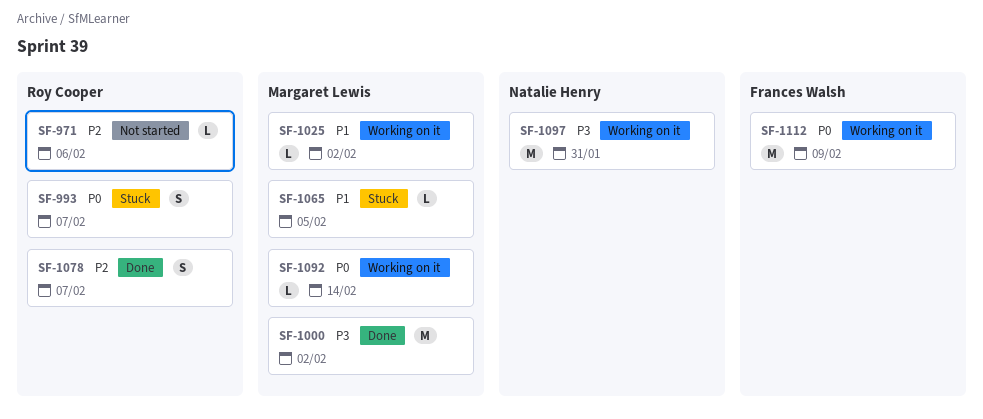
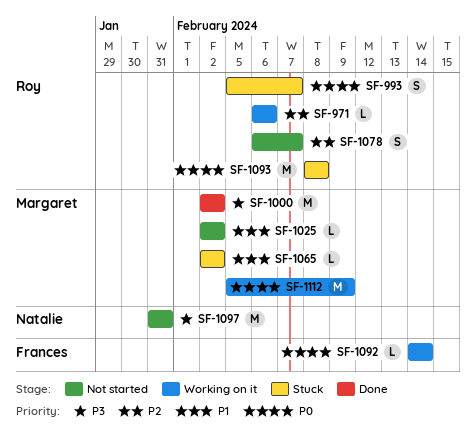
SF-971, status: Not started -> Working on it
SF-1025, status: Working on it -> Not started
SF-1065, due: Feb 5 -> Feb 2
SF-1078, status: Done -> Not started
SF-1092, owner: Margaret Lewis -> Frances Walsh
SF-1093: none -> present
SF-1097, status: Working on it -> Not started
SF-1112, owner: Frances Walsh -> Margaret Lewis

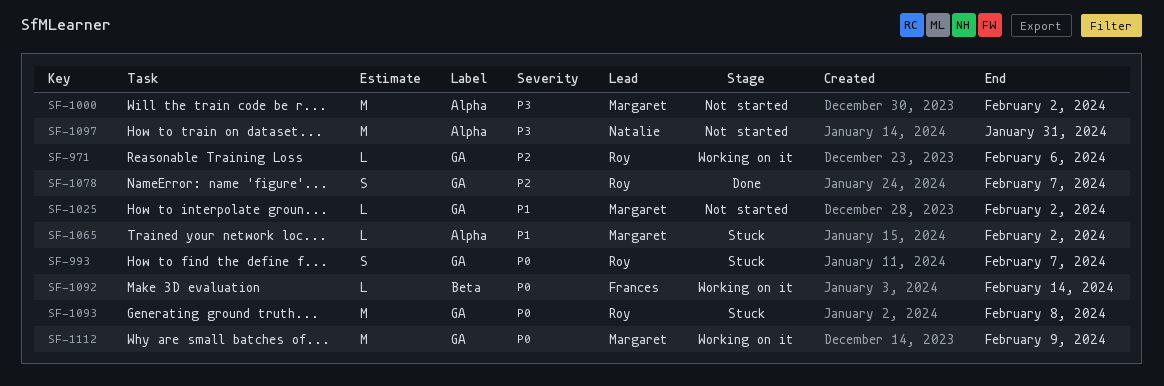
SF-1000, status: Done -> Not started
SF-1078, status: Not started -> Done

